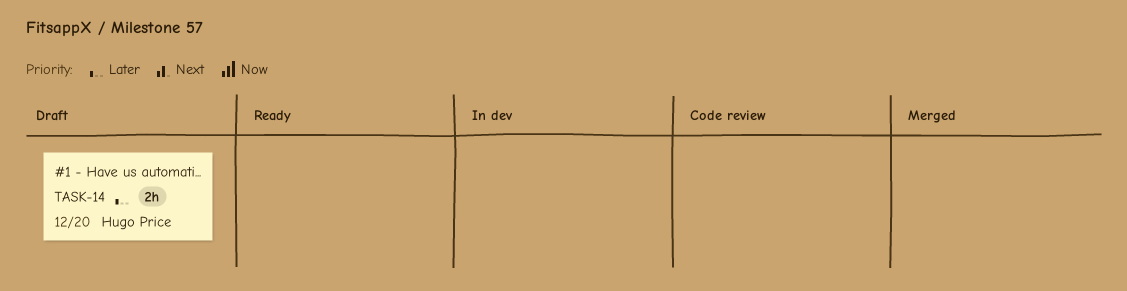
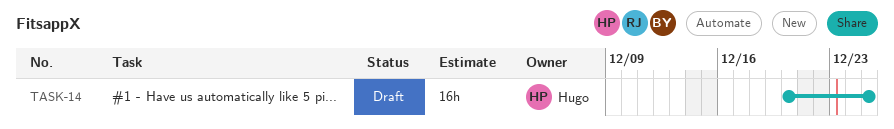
TASK-14, estimate: 2h -> 16h
TASK-14, due: Dec 20 -> Dec 25

